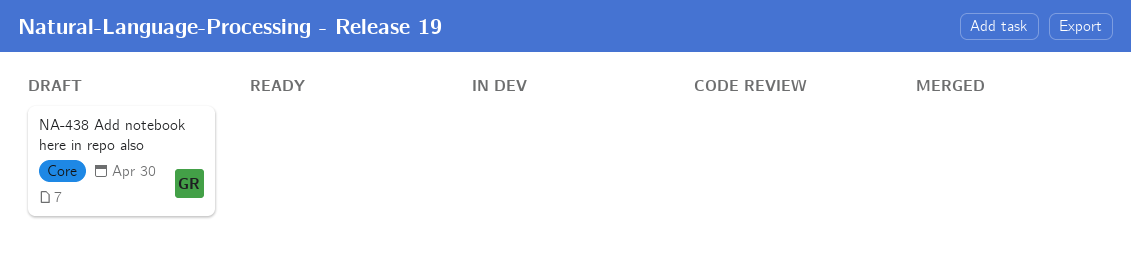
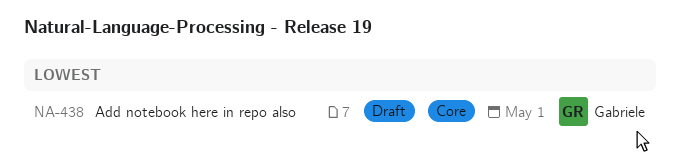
NA-438, due: Apr 30 -> May 1

